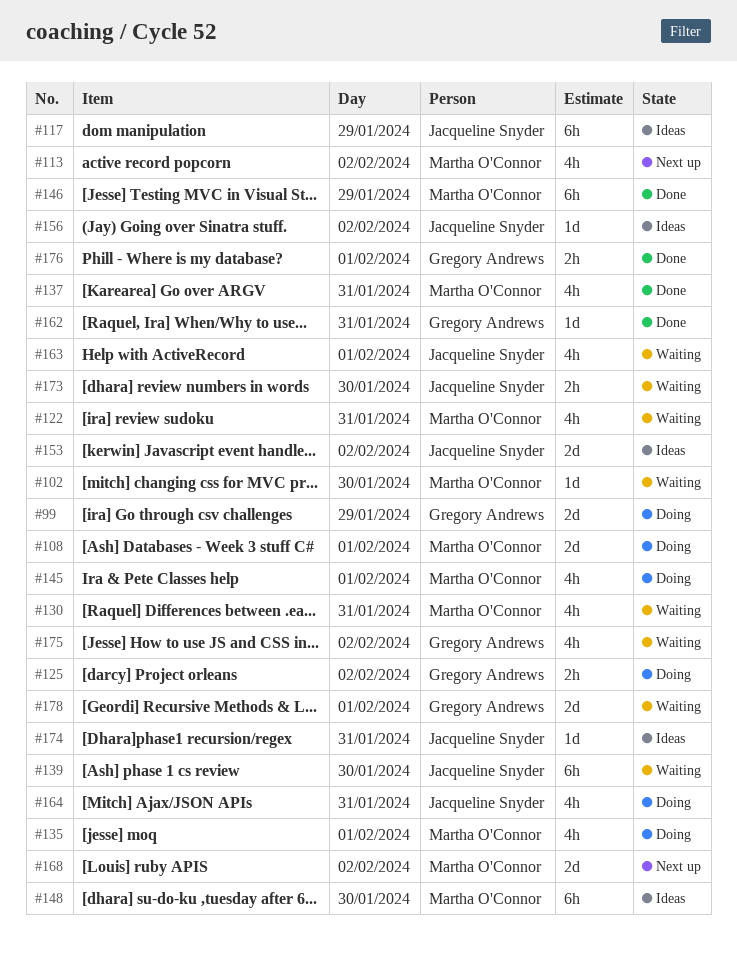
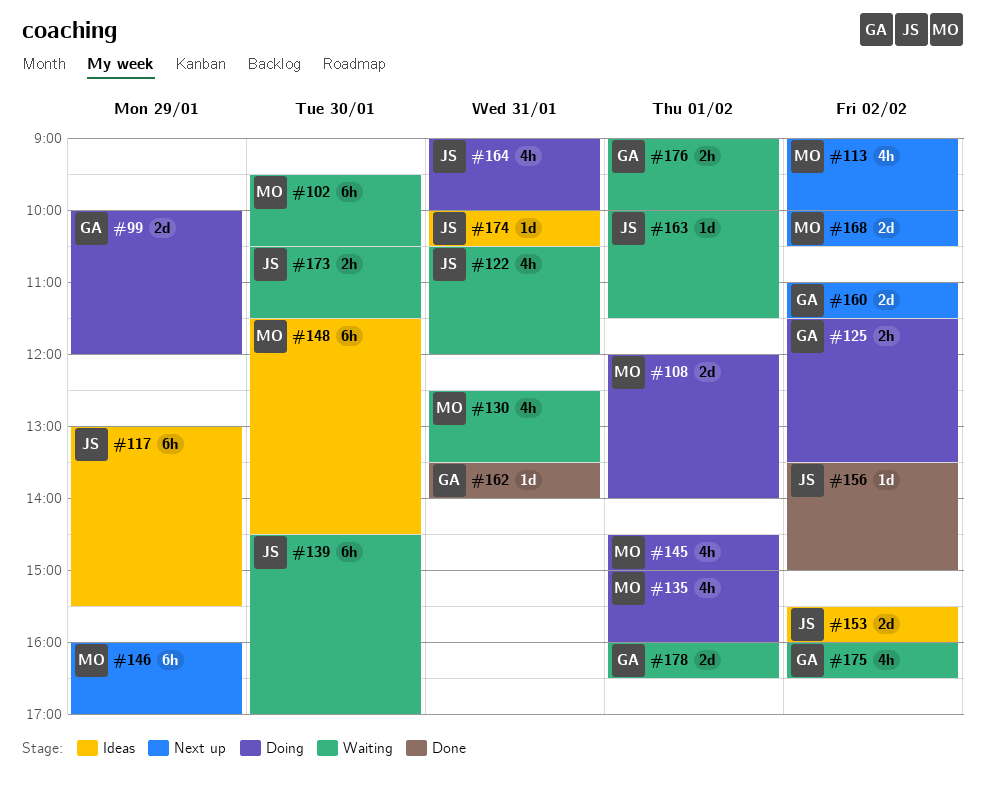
#102, estimate: 1d -> 6h
#122, owner: Martha O'Connor -> Jacqueline Snyder
#137: present -> none
#146, status: Done -> Next up
#156, status: Ideas -> Done
#160: none -> present
#163, estimate: 4h -> 1d
#176, status: Done -> Waiting

